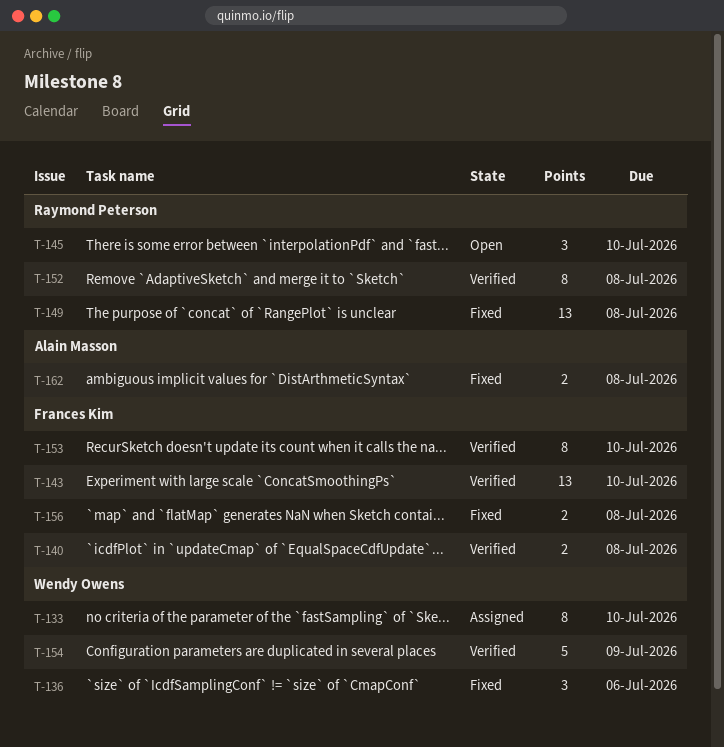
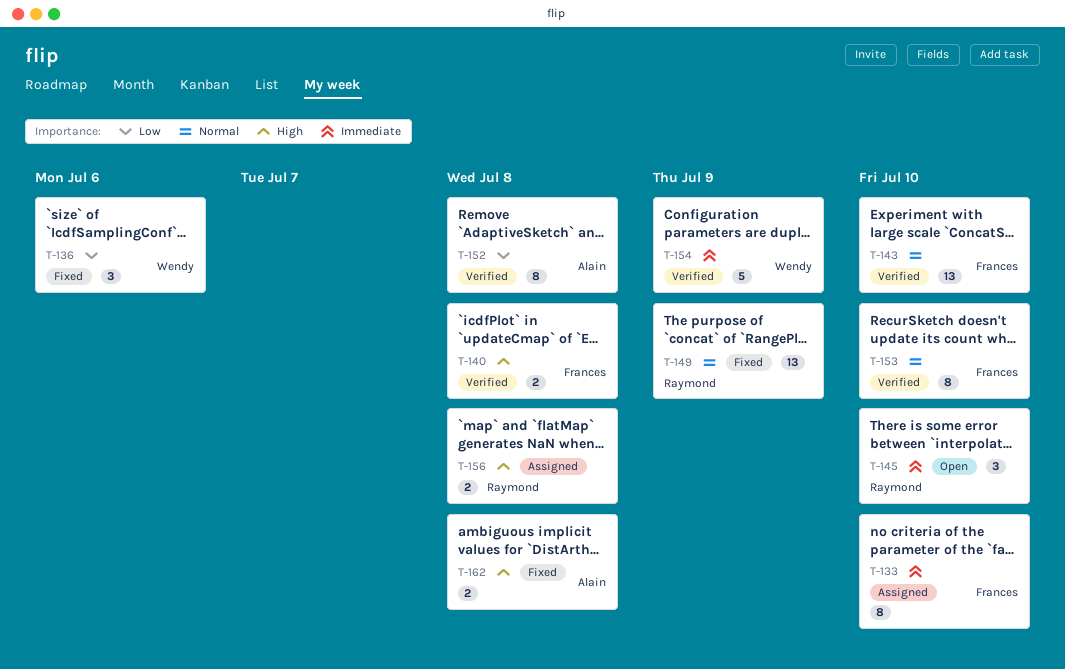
T-133, owner: Wendy Owens -> Frances Kim
T-149, due: Jul 8 -> Jul 9
T-152, owner: Raymond Peterson -> Alain Masson
T-156, status: Fixed -> Assigned
T-156, owner: Frances Kim -> Raymond Peterson

